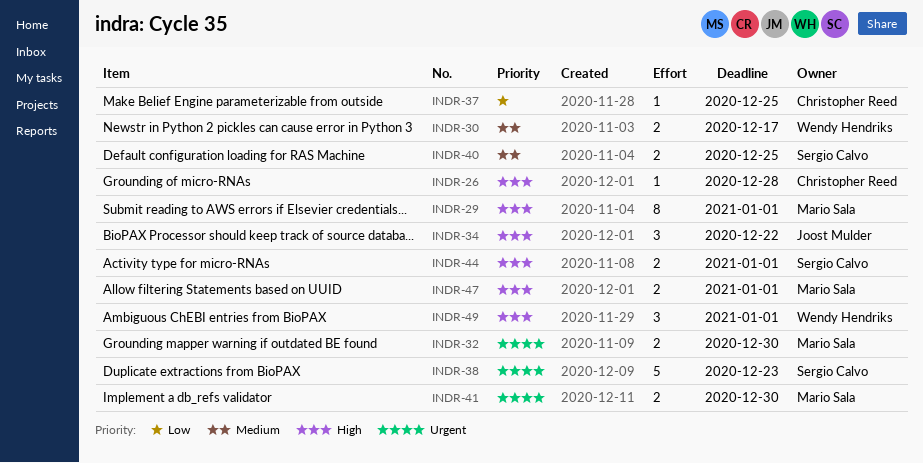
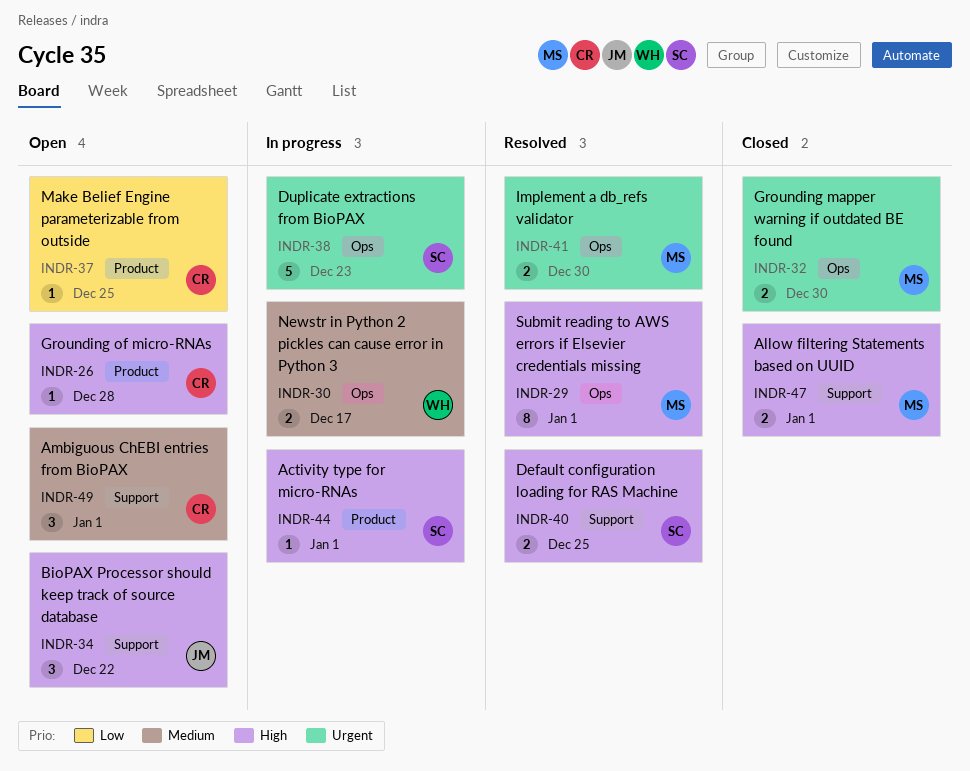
INDR-40, priority: Medium -> High
INDR-44, estimate: 2 -> 1
INDR-49, owner: Wendy Hendriks -> Christopher Reed
INDR-49, priority: High -> Medium

